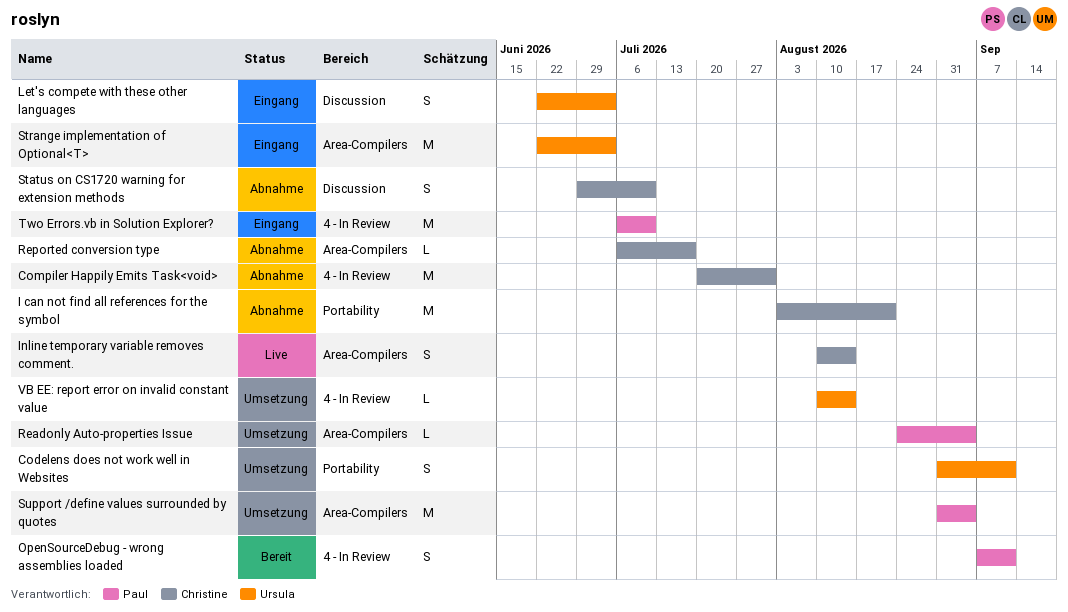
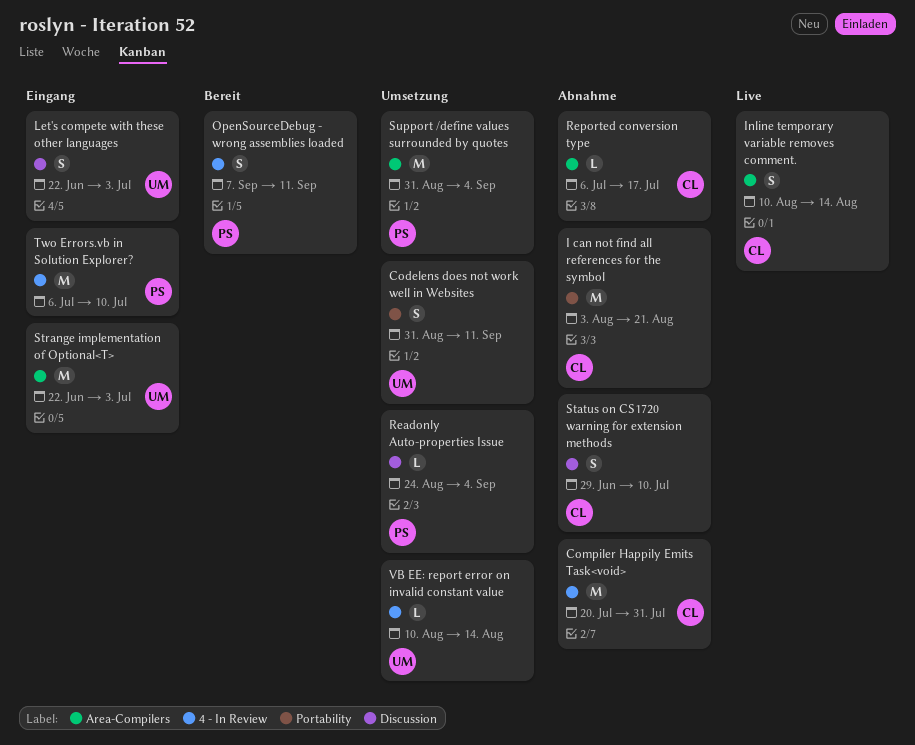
Readonly Auto-properties Issue, label: Area-Compilers -> Discussion

